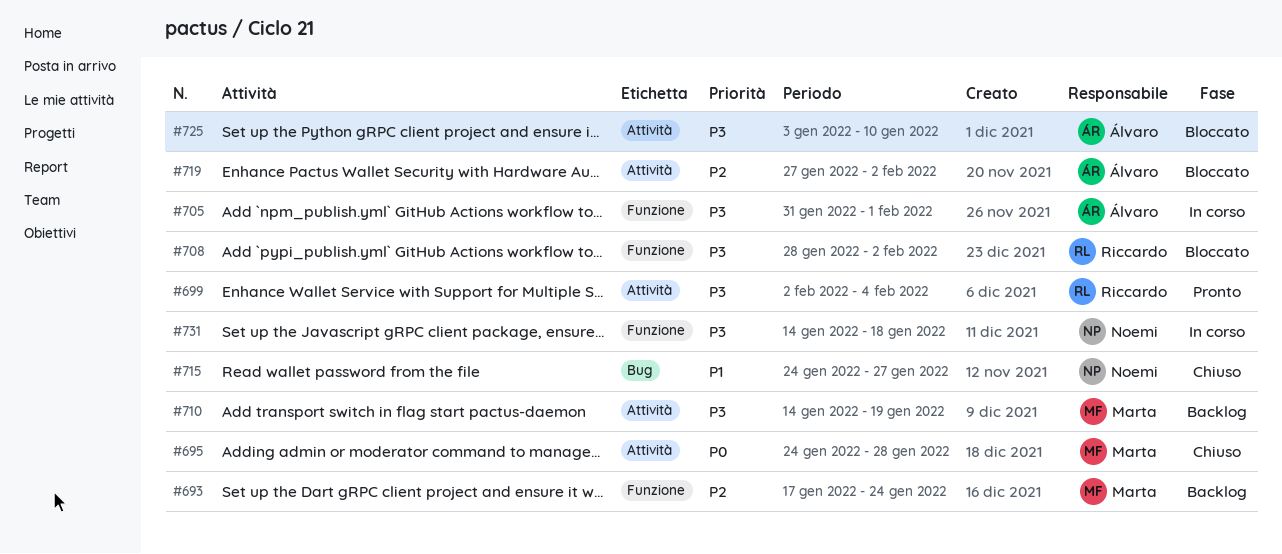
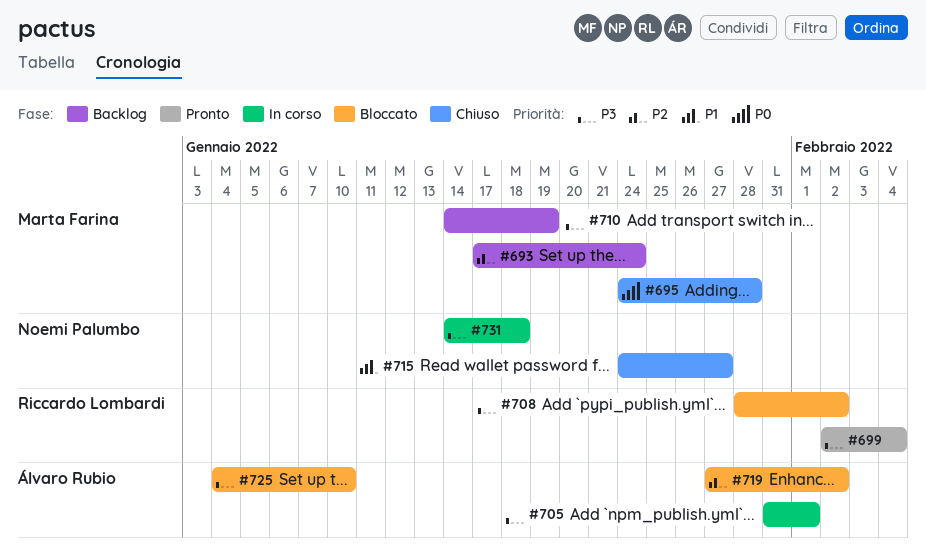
#725, start: Jan 3 -> Jan 4

